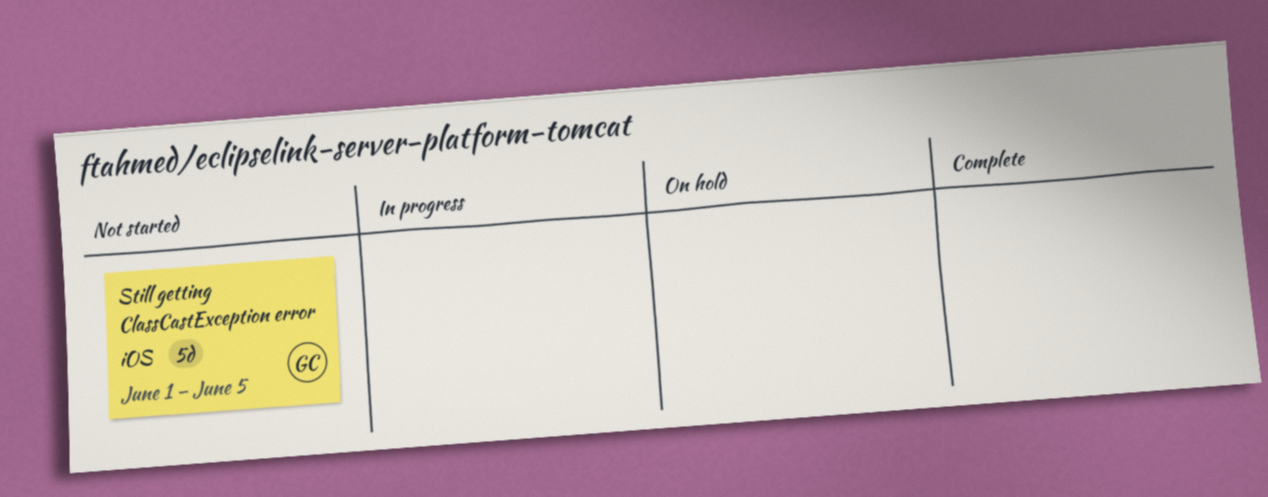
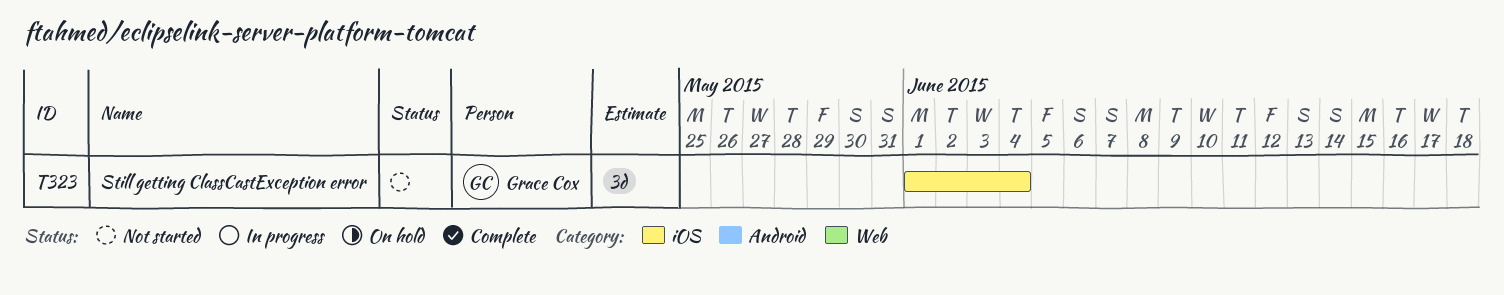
Still getting ClassCastException error, estimate: 5d -> 3d
Still getting ClassCastException error, due: Jun 5 -> Jun 4

